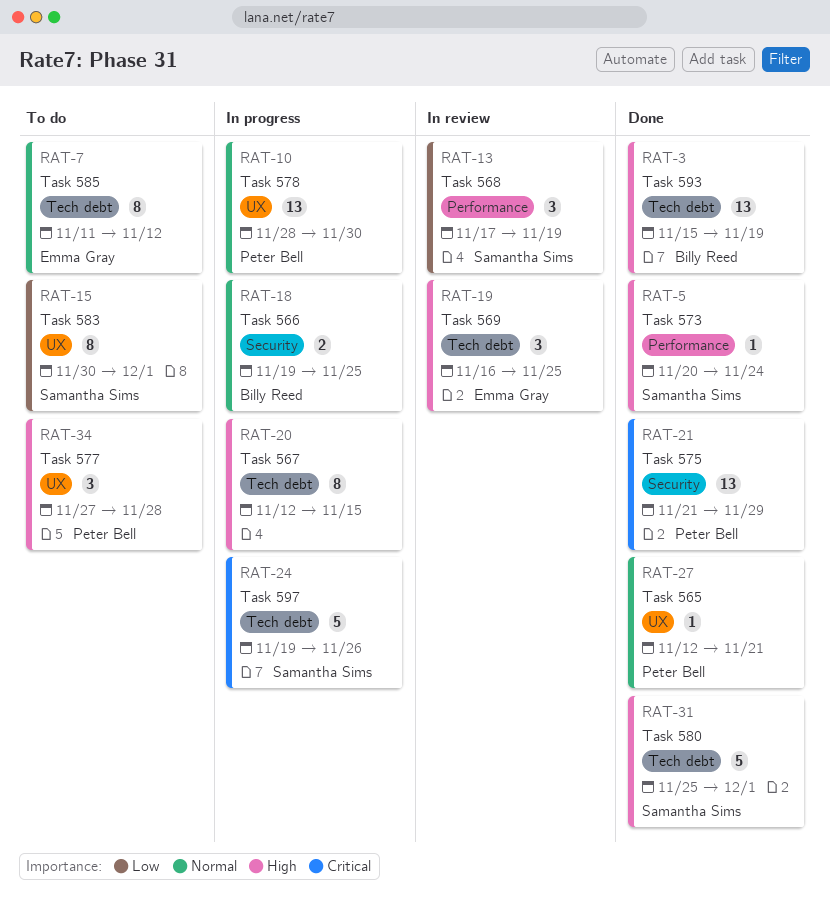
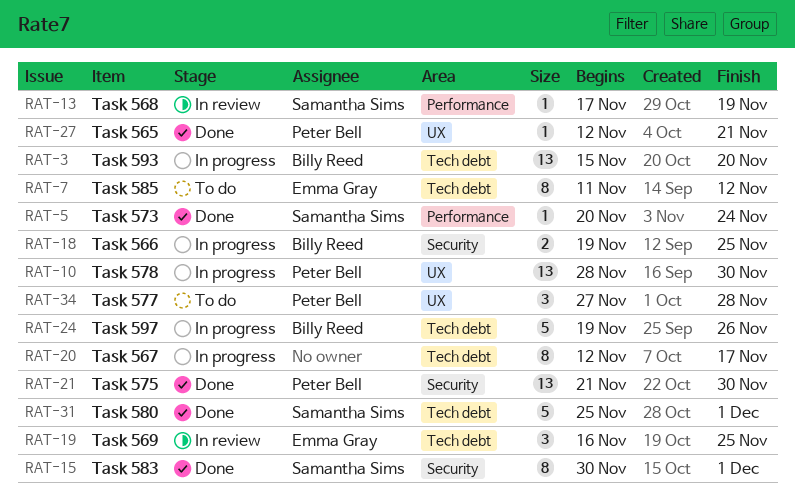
RAT-3, status: Done -> In progress
RAT-3, due: Nov 19 -> Nov 20
RAT-13, estimate: 3 -> 1
RAT-15, status: To do -> Done
RAT-15, label: UX -> Security
RAT-20, due: Nov 15 -> Nov 17
RAT-21, due: Nov 29 -> Nov 30
RAT-24, owner: Samantha Sims -> Billy Reed

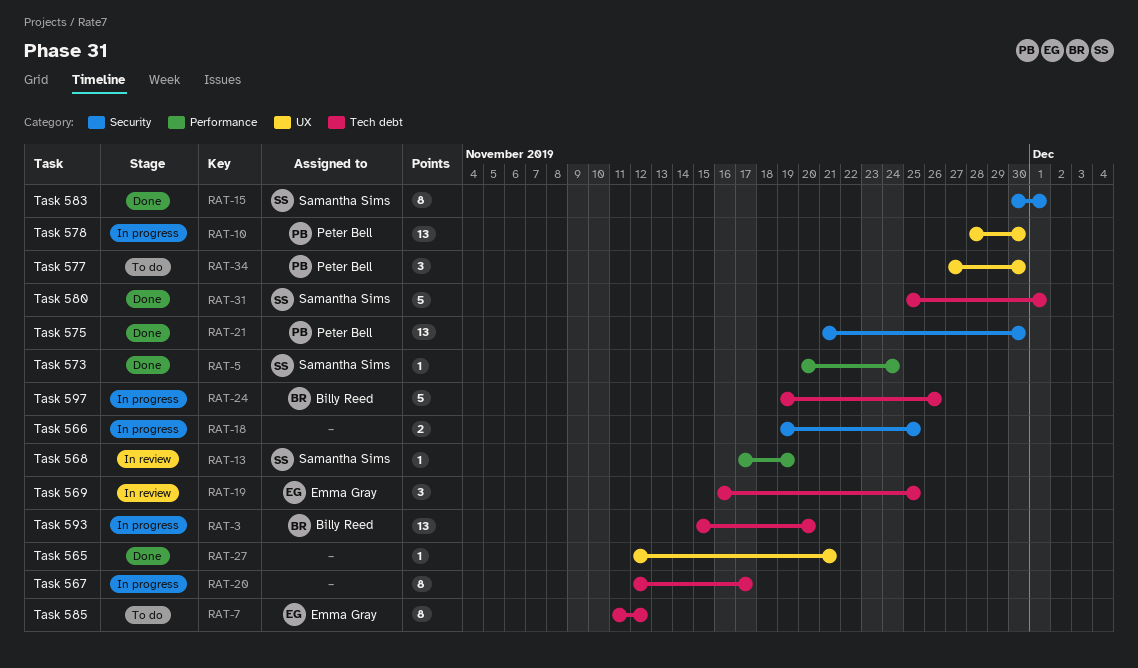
RAT-18, owner: Billy Reed -> none
RAT-27, owner: Peter Bell -> none
RAT-34, due: Nov 28 -> Nov 30

